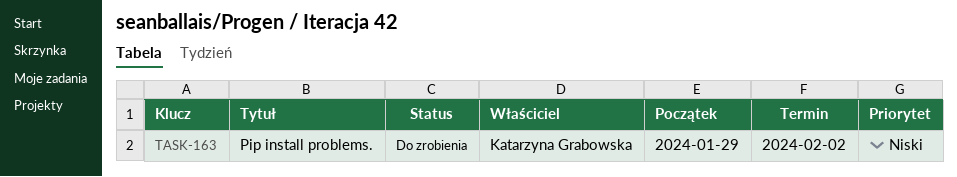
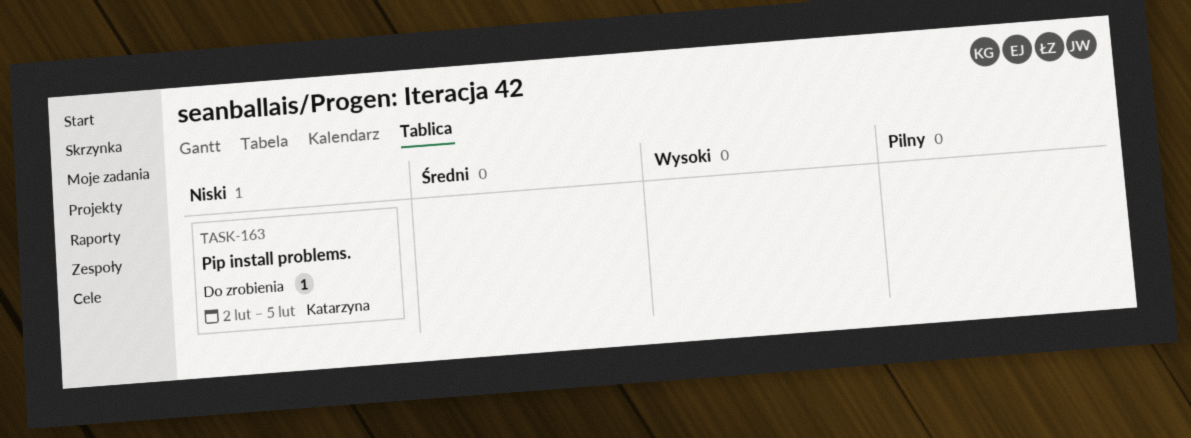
TASK-163, start: Jan 29 -> Feb 2
TASK-163, due: Feb 2 -> Feb 5

